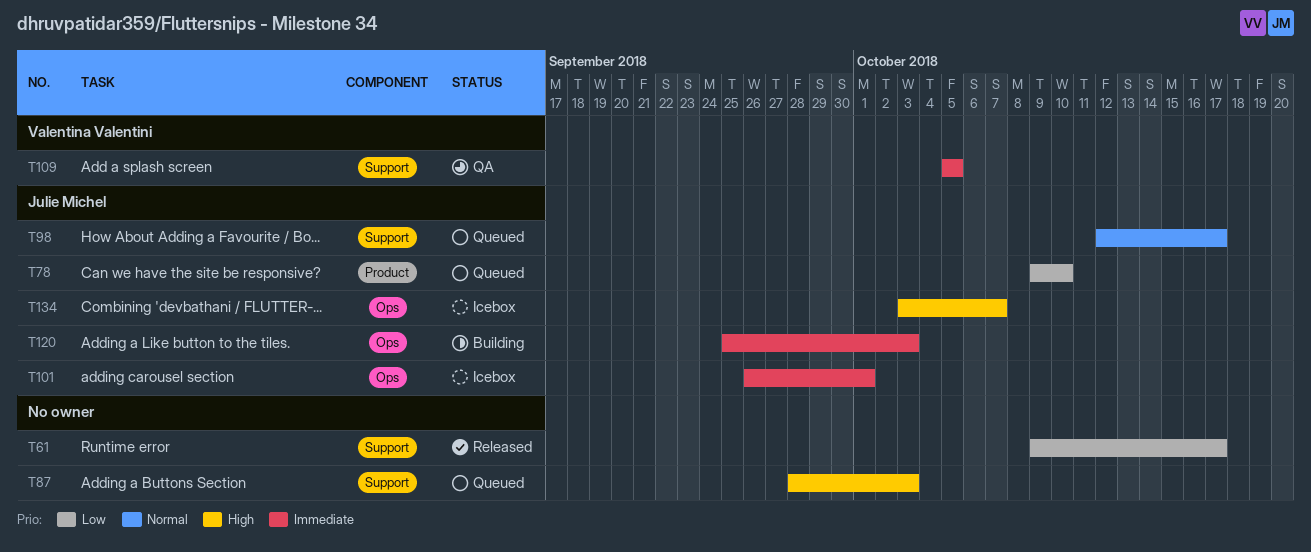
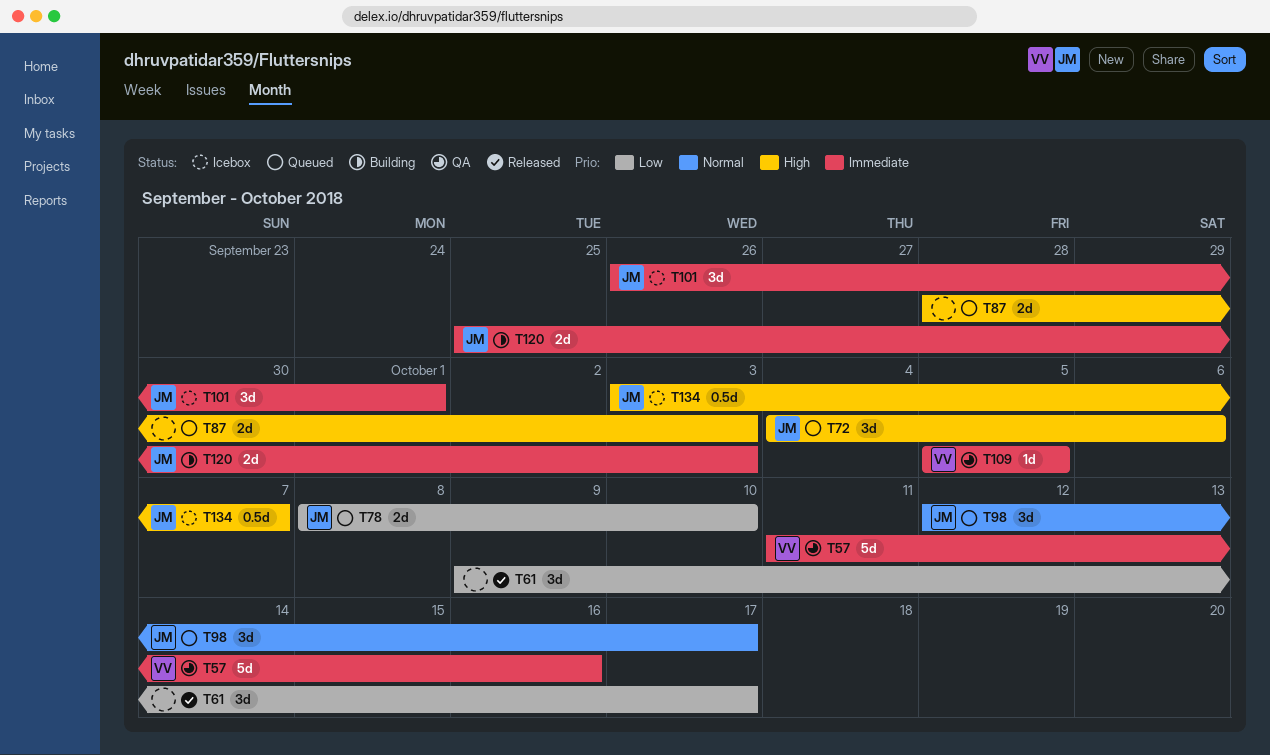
T57: none -> present
T72: none -> present
T78, start: Oct 9 -> Oct 8

